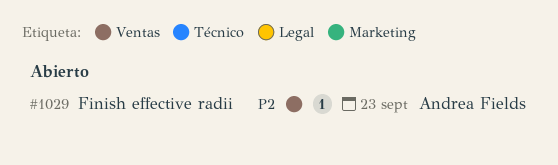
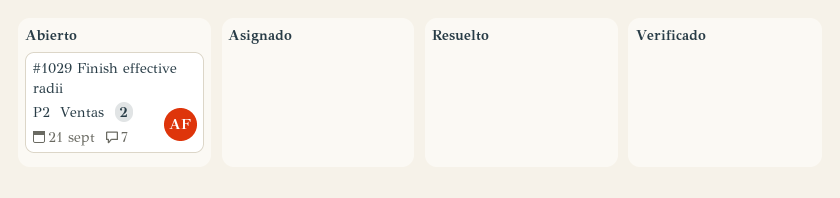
#1029, estimate: 1 -> 2
#1029, due: Sep 23 -> Sep 21

